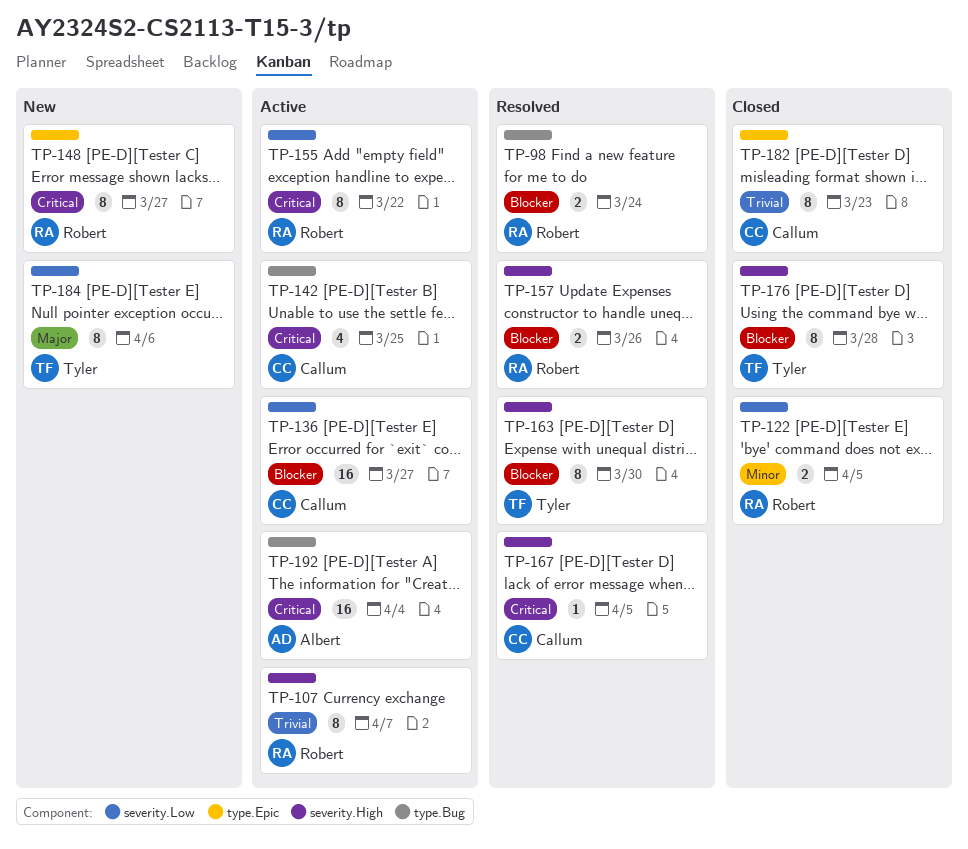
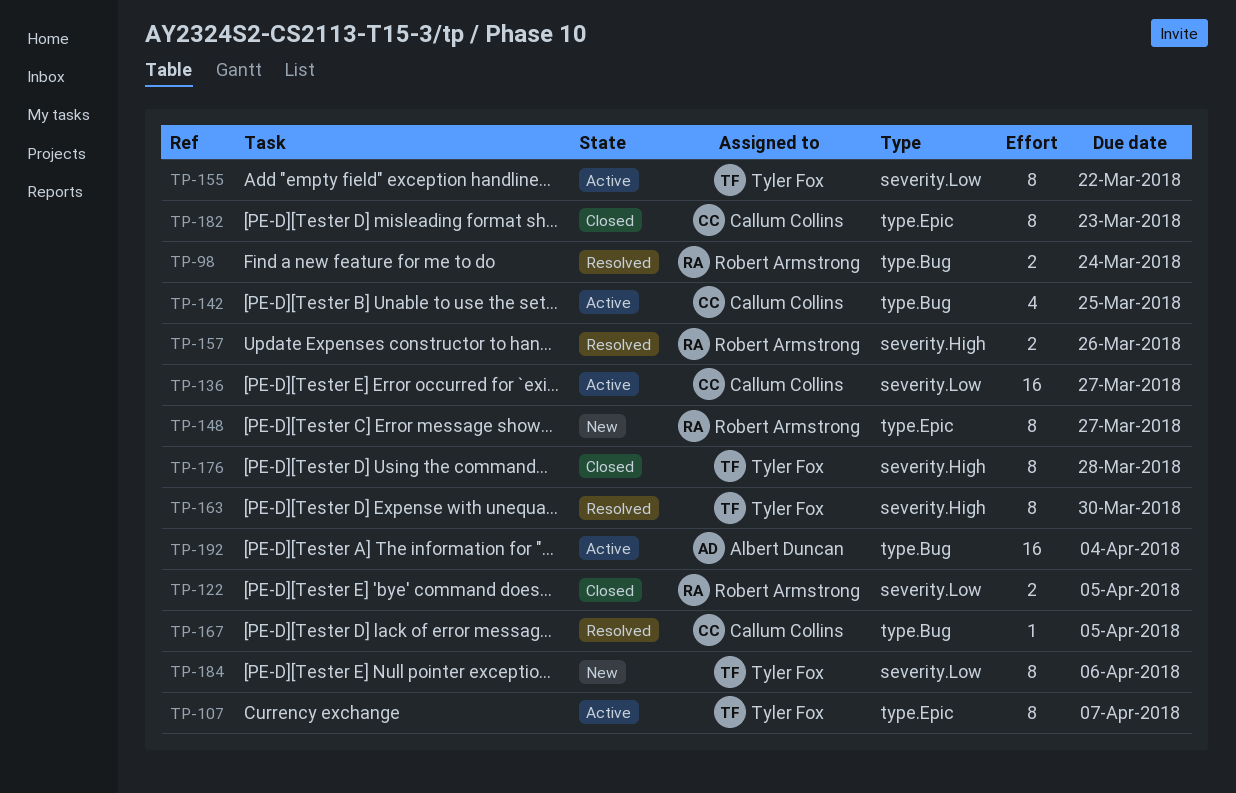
TP-107, owner: Robert Armstrong -> Tyler Fox
TP-107, label: severity.High -> type.Epic
TP-155, owner: Robert Armstrong -> Tyler Fox
TP-167, label: severity.High -> type.Bug

